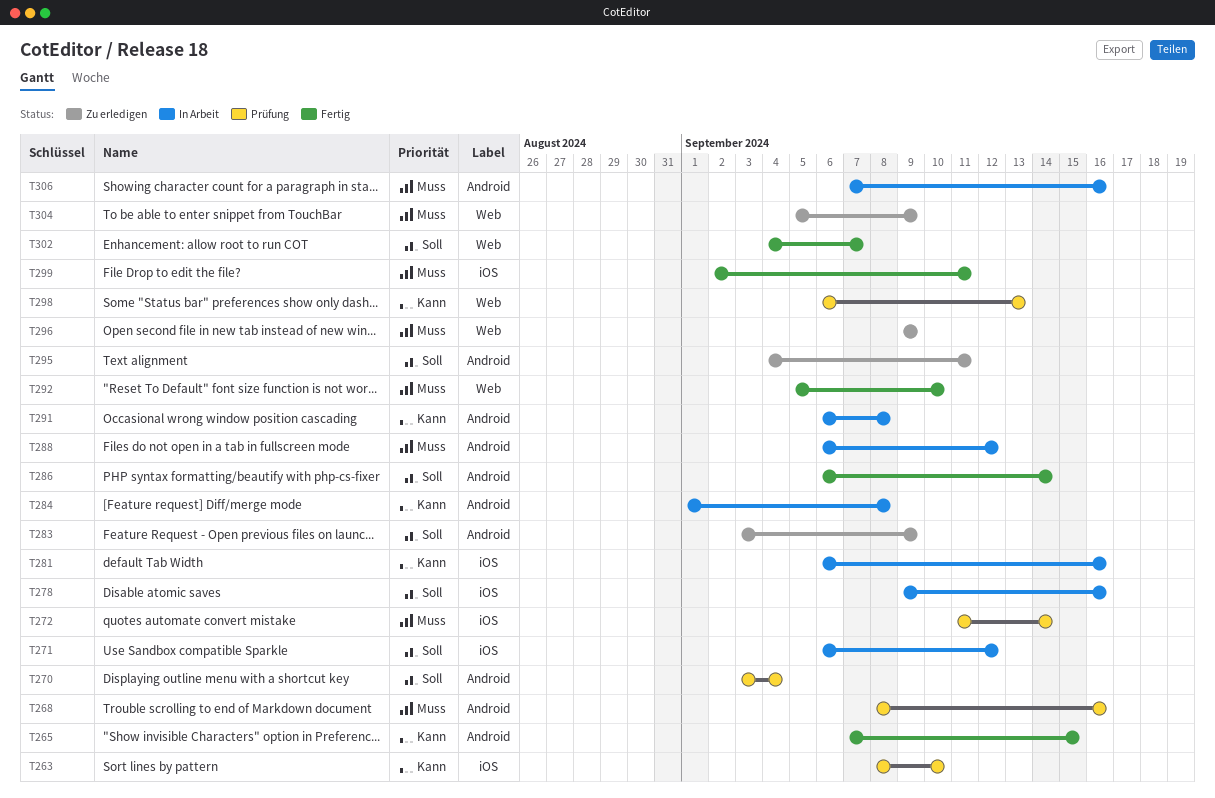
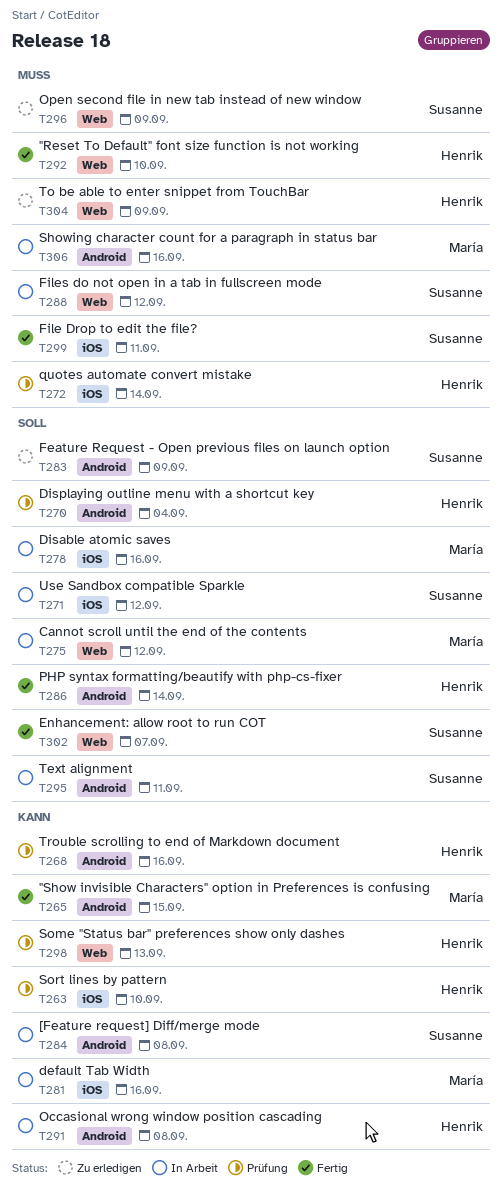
T268, priority: Muss -> Kann
T275: none -> present
T288, label: Android -> Web
T295, status: Zu erledigen -> In Arbeit

